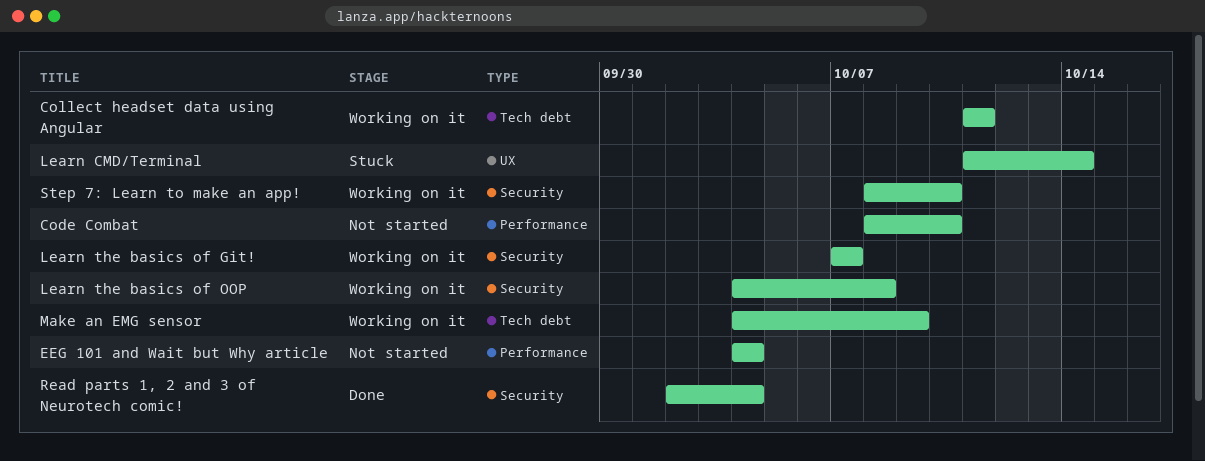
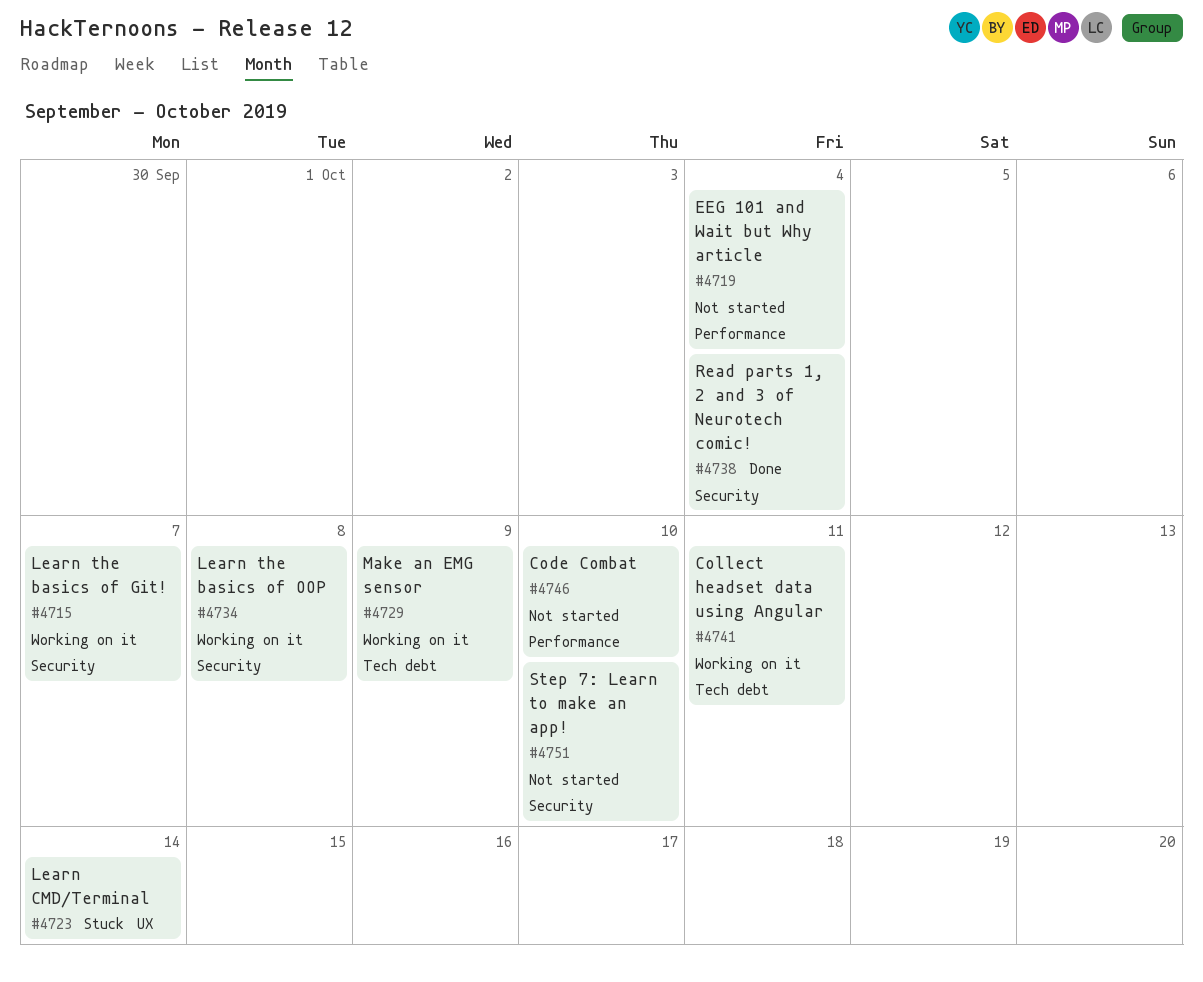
Step 7: Learn to make an app!, status: Working on it -> Not started

